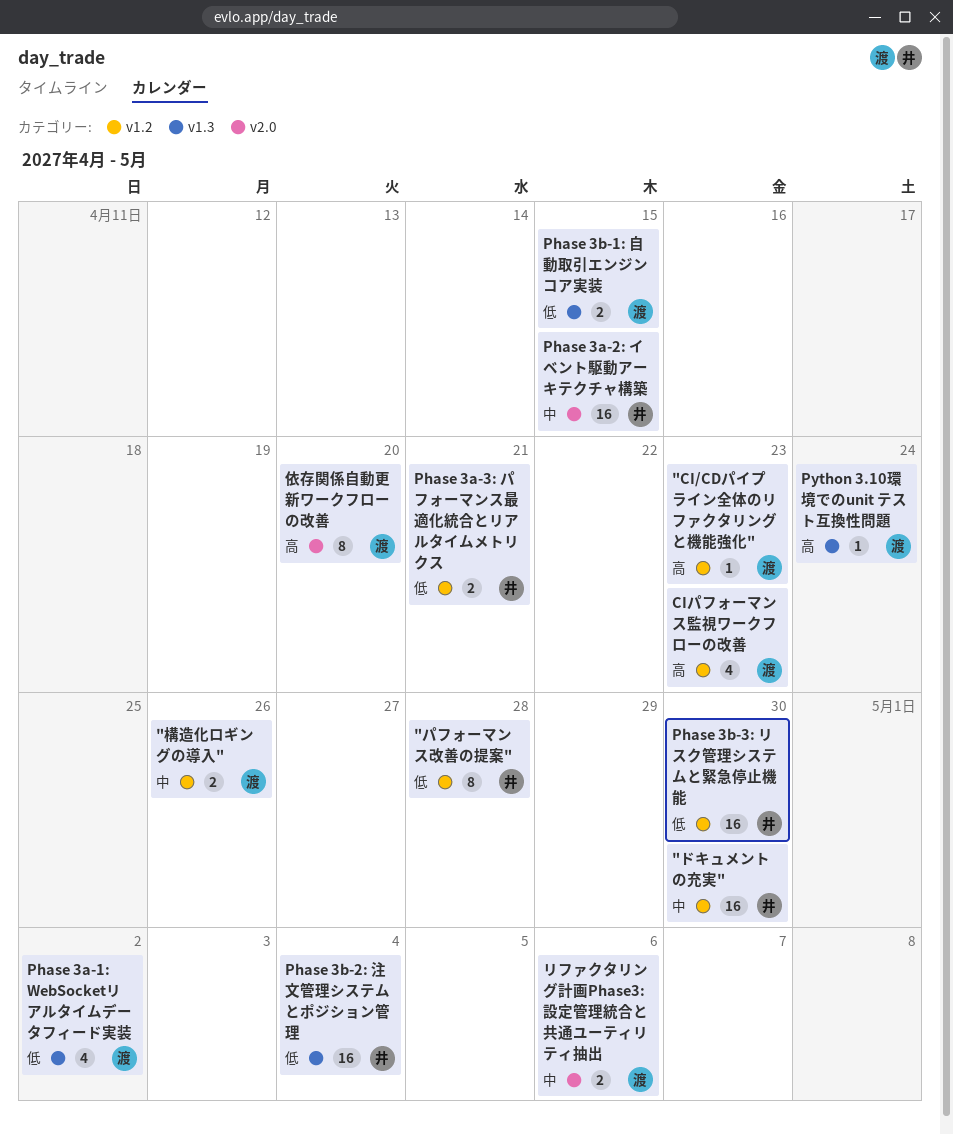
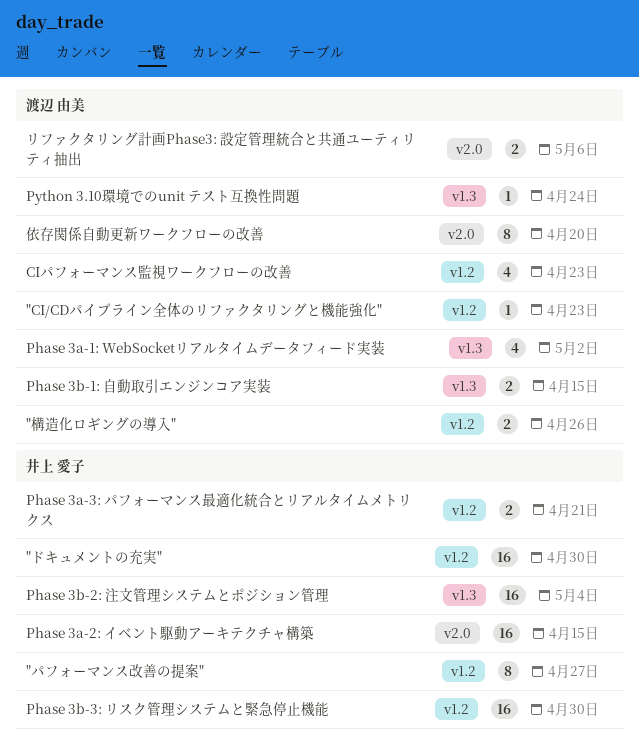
"パフォーマンス改善の提案", due: Apr 28 -> Apr 27

